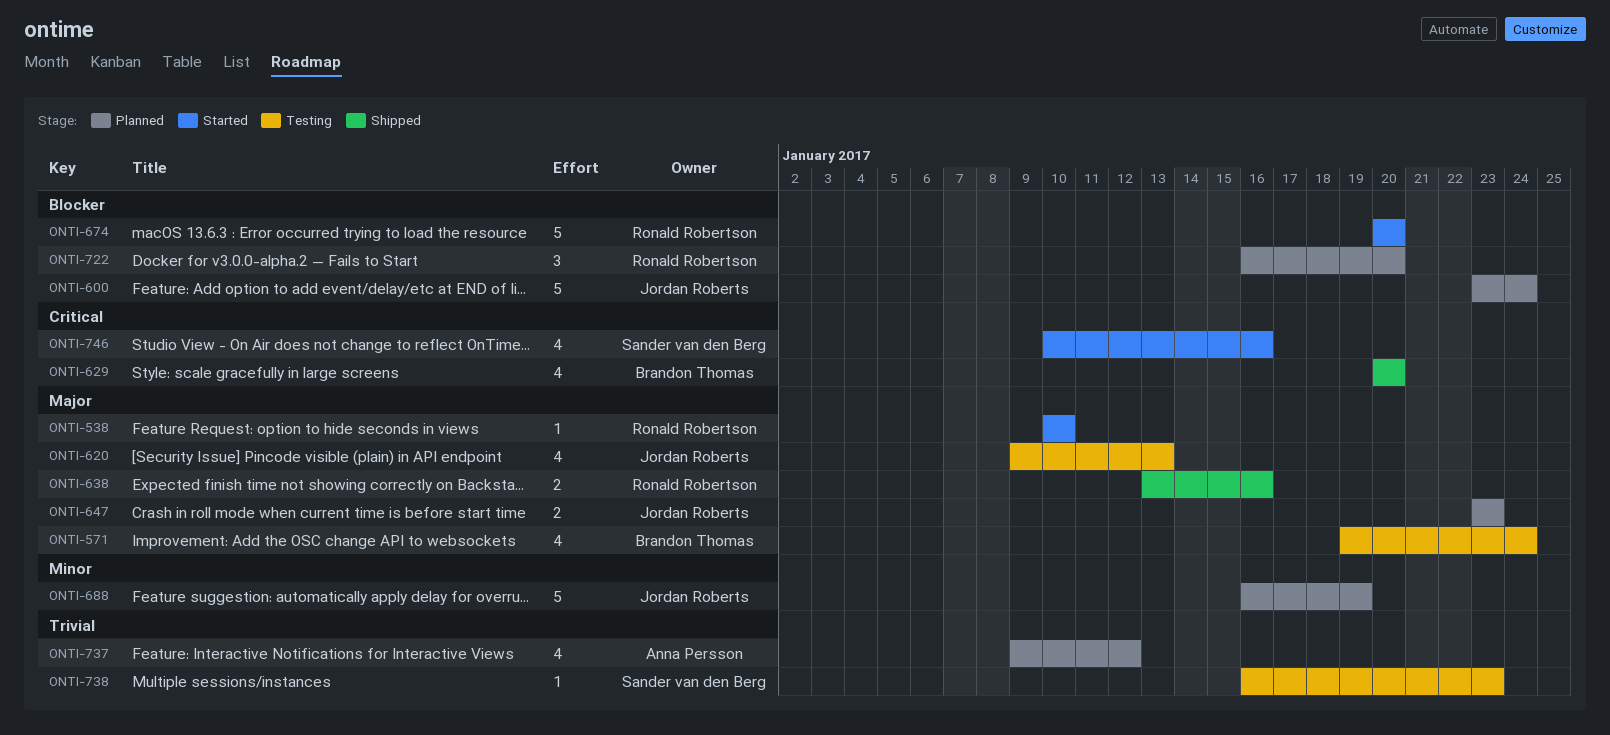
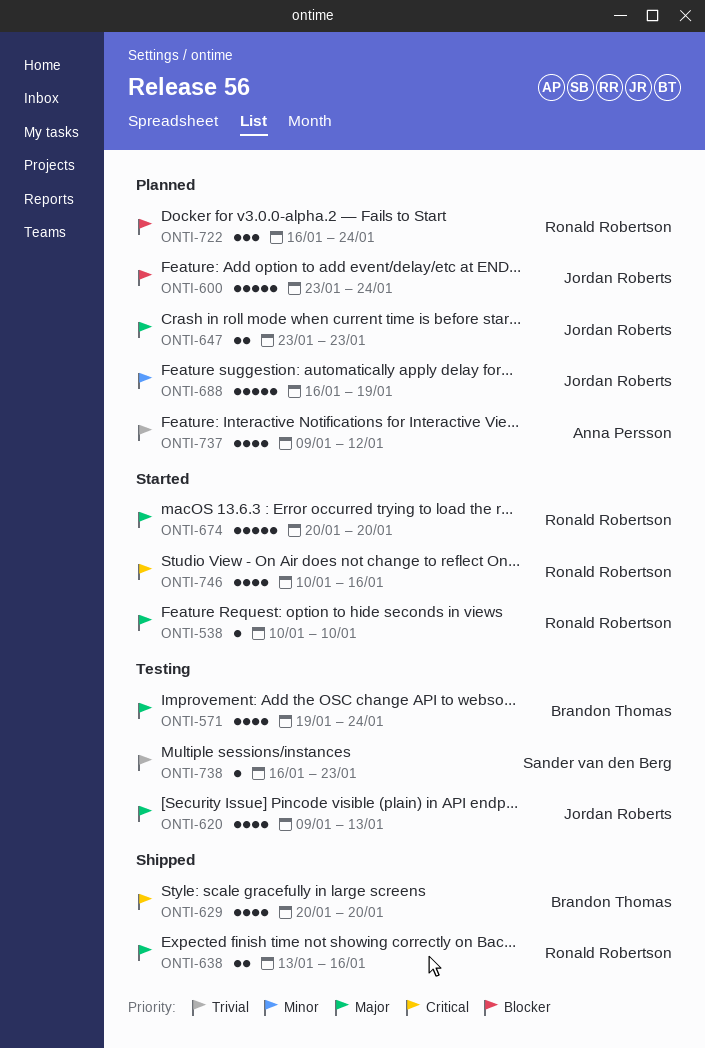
ONTI-674, priority: Blocker -> Major
ONTI-722, due: Jan 20 -> Jan 24
ONTI-746, owner: Sander van den Berg -> Ronald Robertson

